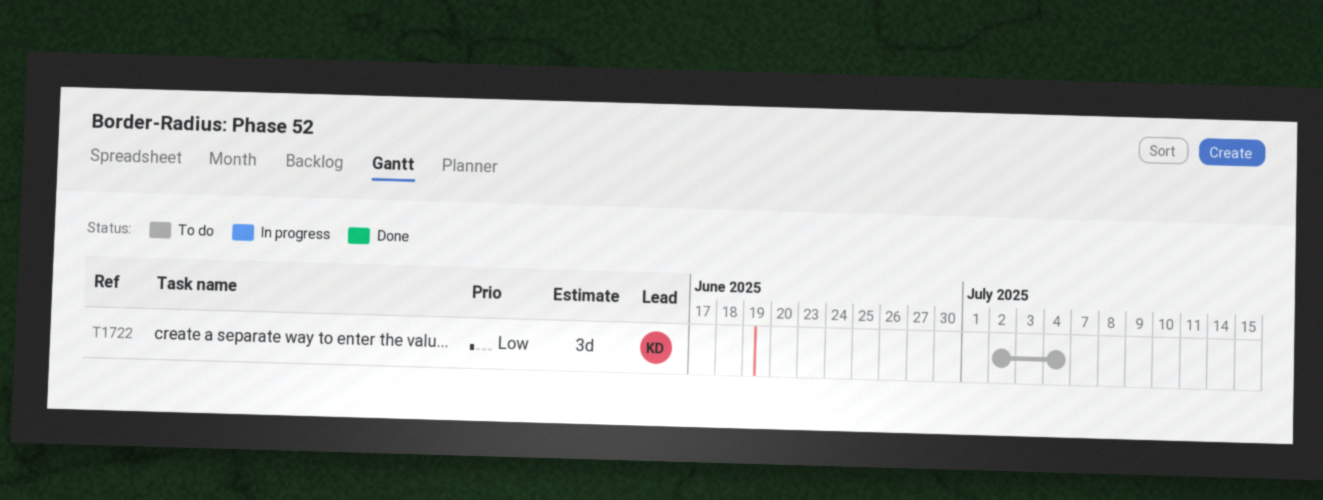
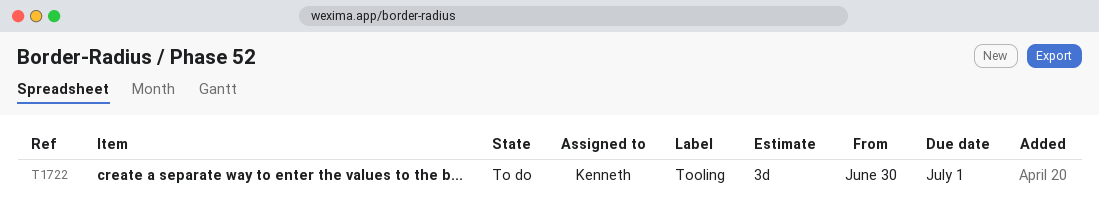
T1722, start: Jul 2 -> Jun 30
T1722, due: Jul 4 -> Jul 1

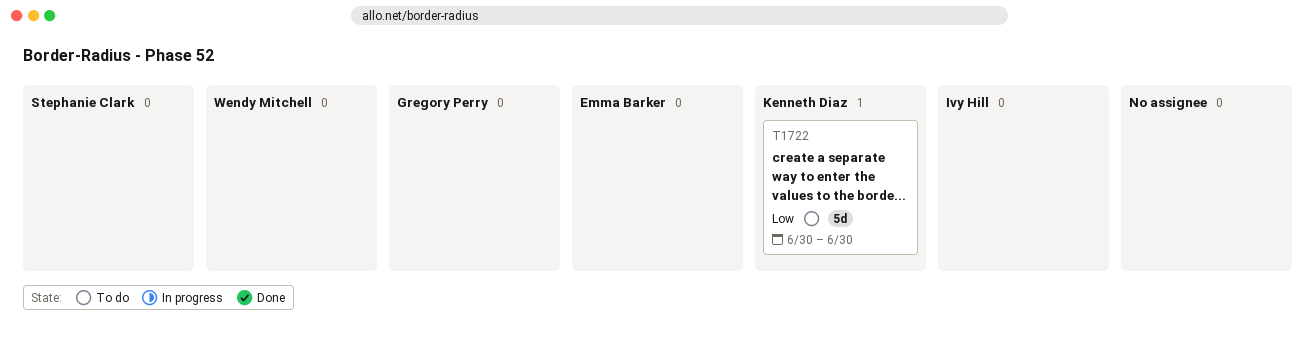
T1722, estimate: 3d -> 5d
T1722, due: Jul 1 -> Jun 30

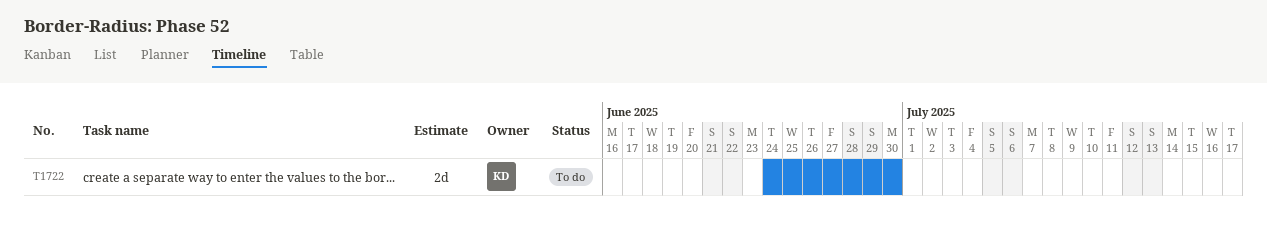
T1722, estimate: 5d -> 2d
T1722, start: Jun 30 -> Jun 24

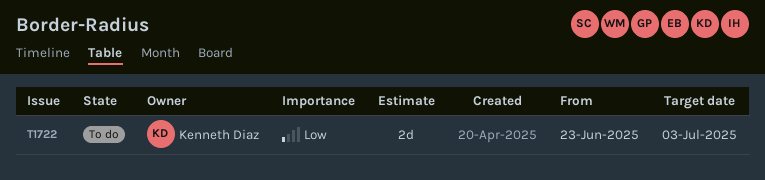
T1722, start: Jun 24 -> Jun 23
T1722, due: Jun 30 -> Jul 3

